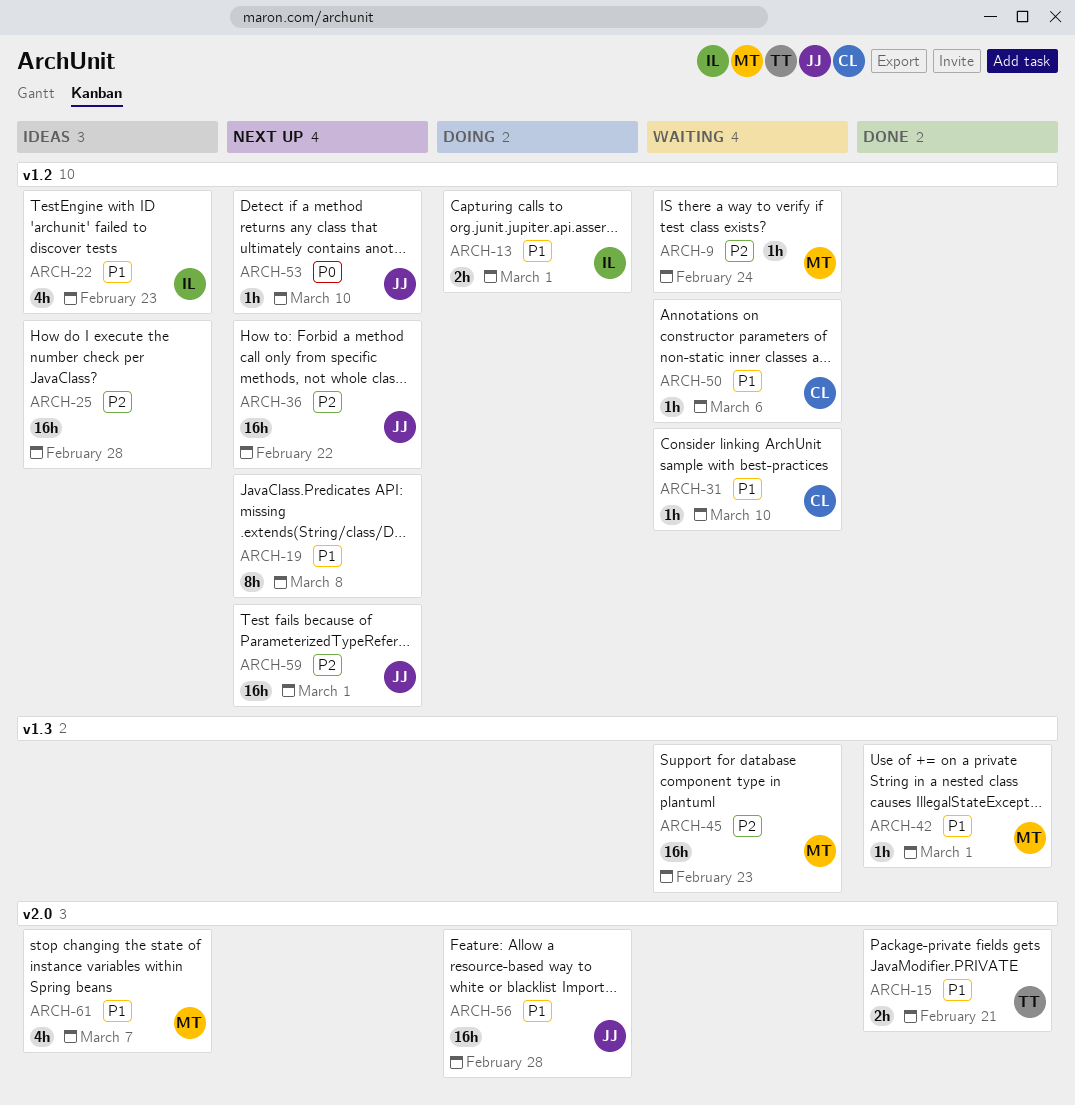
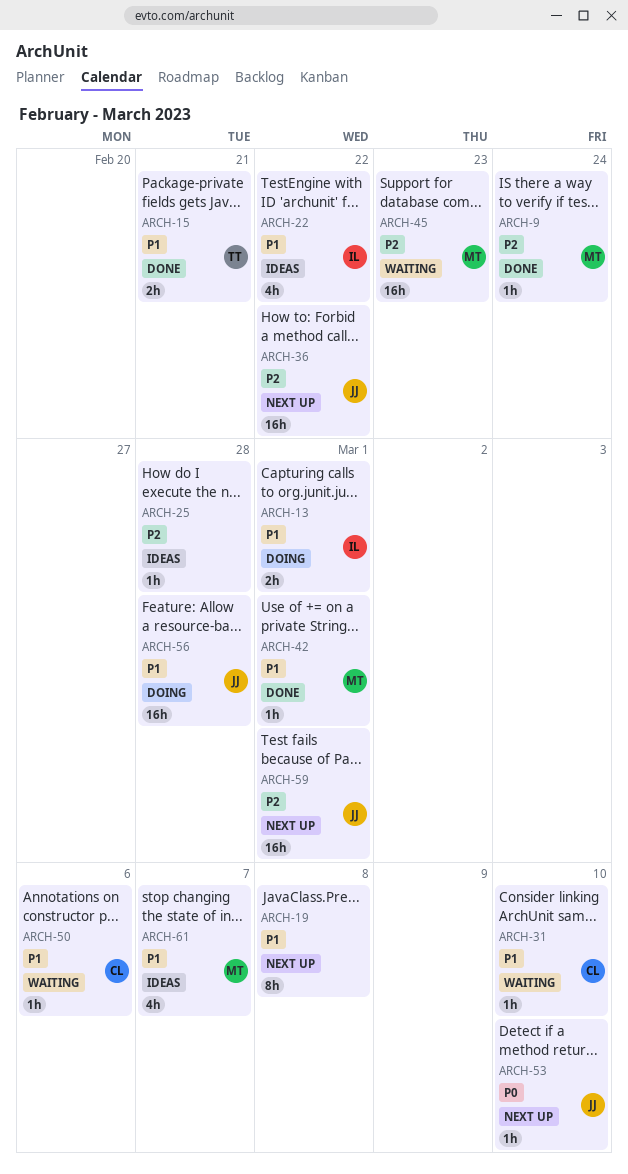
ARCH-9, status: Waiting -> Done
ARCH-22, due: Feb 23 -> Feb 22
ARCH-25, estimate: 16h -> 1h

